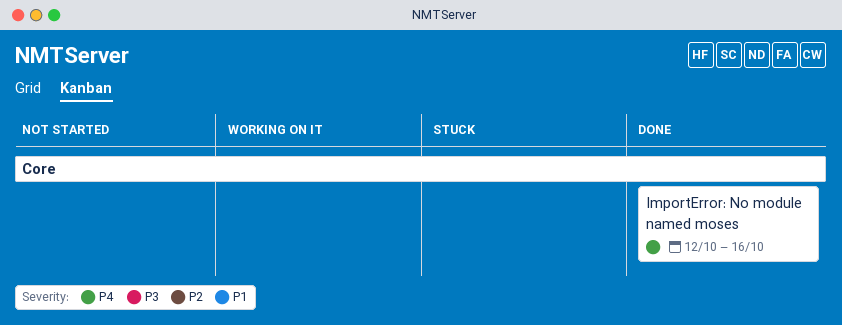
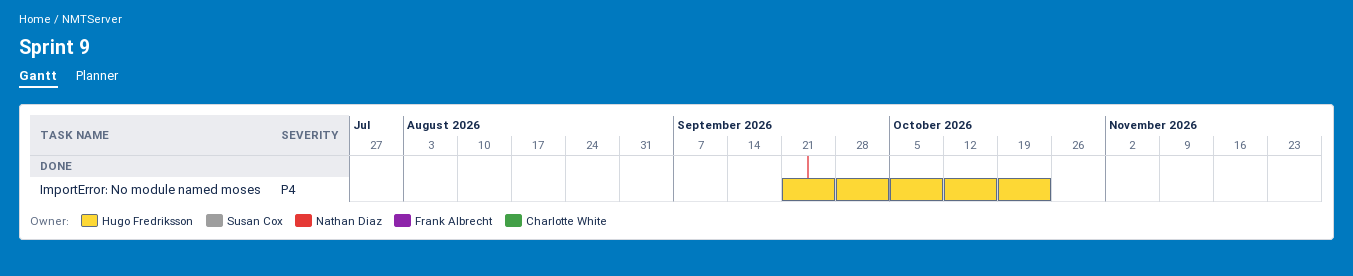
ImportError: No module named moses, start: Oct 12 -> Sep 21
ImportError: No module named moses, due: Oct 16 -> Oct 23

